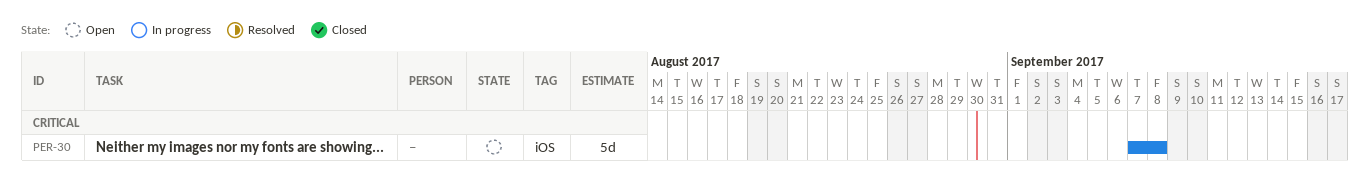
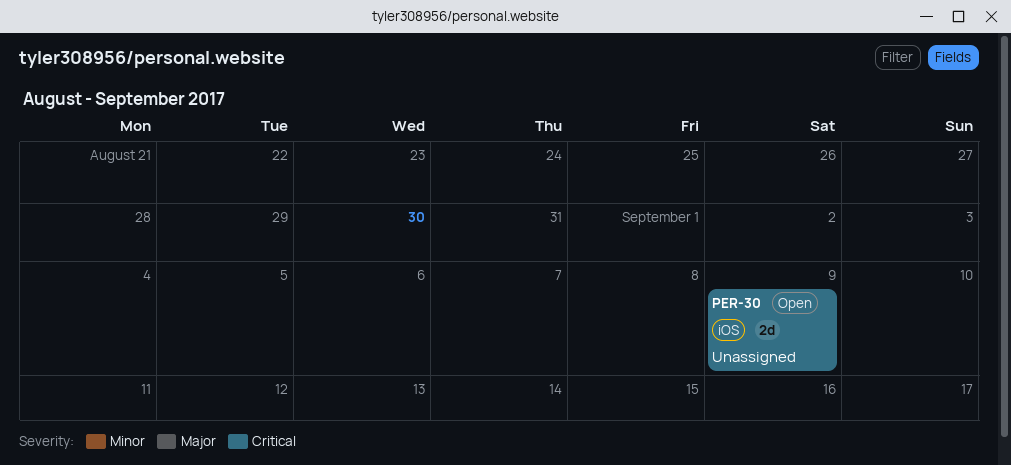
PER-30, estimate: 5d -> 2d
PER-30, due: Sep 8 -> Sep 9

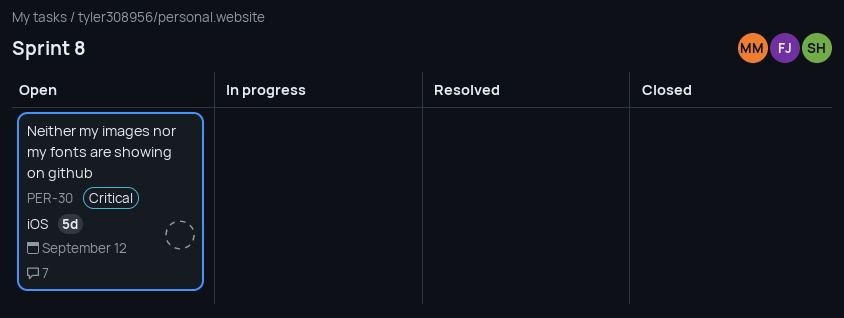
PER-30, estimate: 2d -> 5d
PER-30, due: Sep 9 -> Sep 12

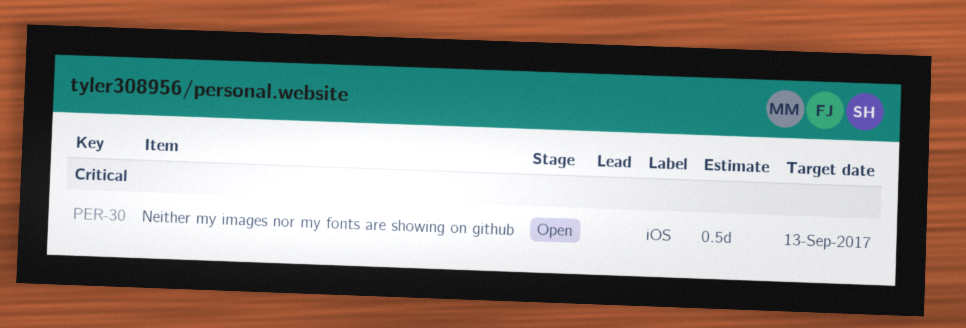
PER-30, estimate: 5d -> 0.5d
PER-30, due: Sep 12 -> Sep 13

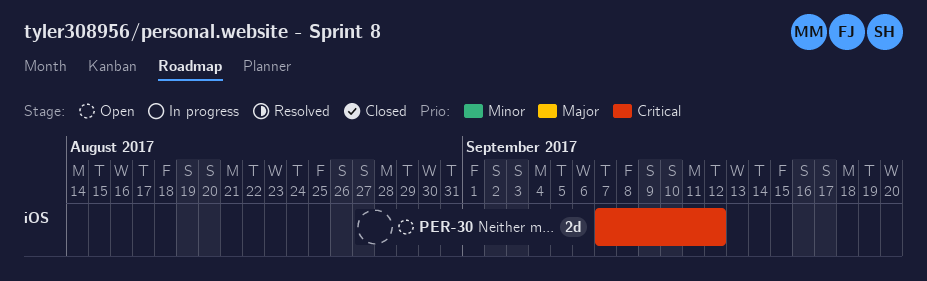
PER-30, estimate: 0.5d -> 2d
PER-30, due: Sep 13 -> Sep 12

